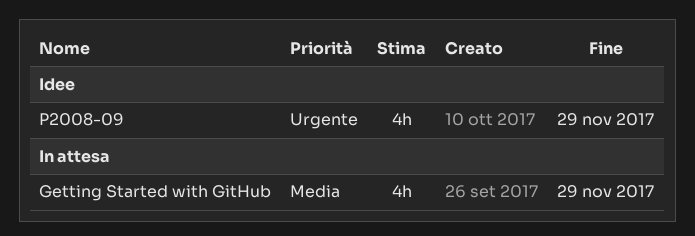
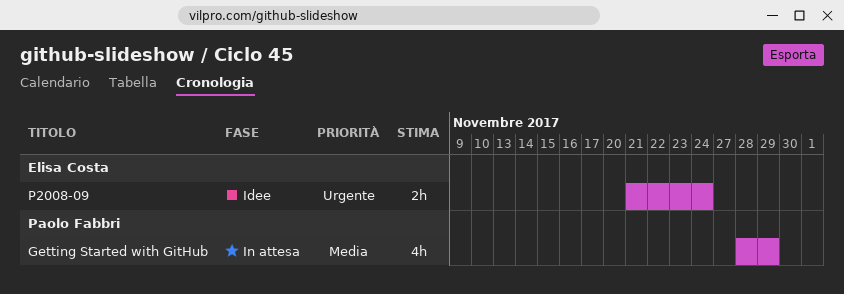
P2008-09, estimate: 4h -> 2h
P2008-09, due: Nov 29 -> Nov 24

